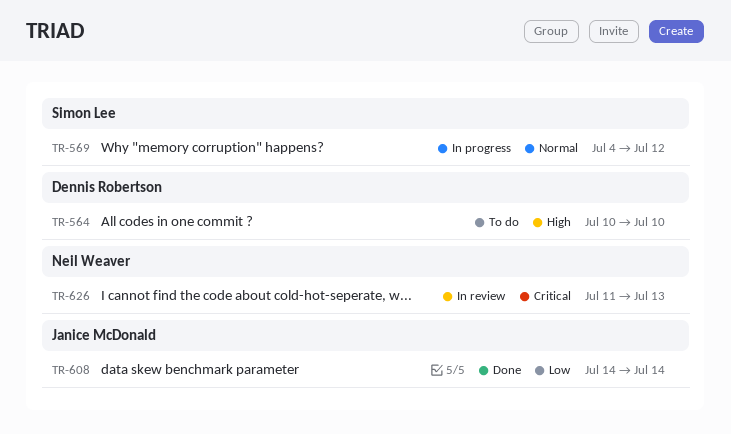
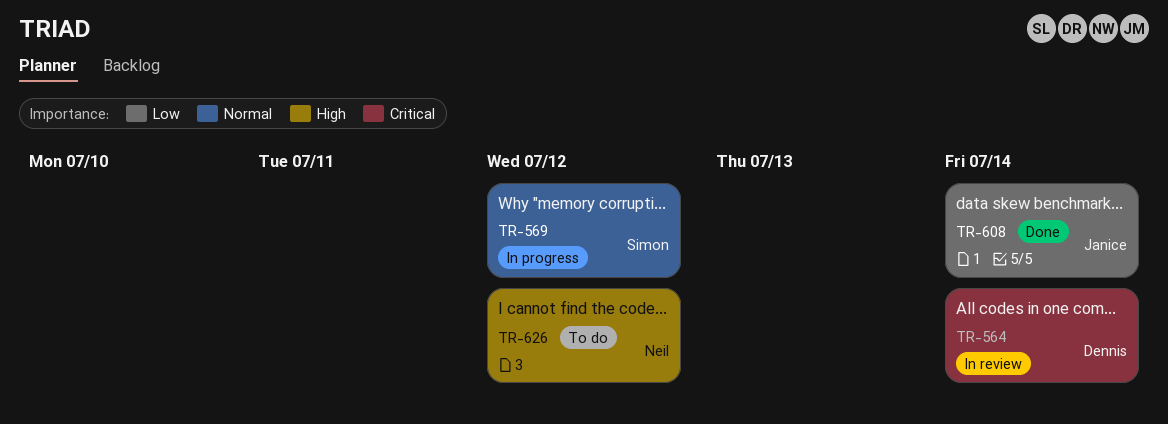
TR-564, status: To do -> In review
TR-564, priority: High -> Critical
TR-564, due: Jul 10 -> Jul 14
TR-626, status: In review -> To do
TR-626, priority: Critical -> High
TR-626, due: Jul 13 -> Jul 12

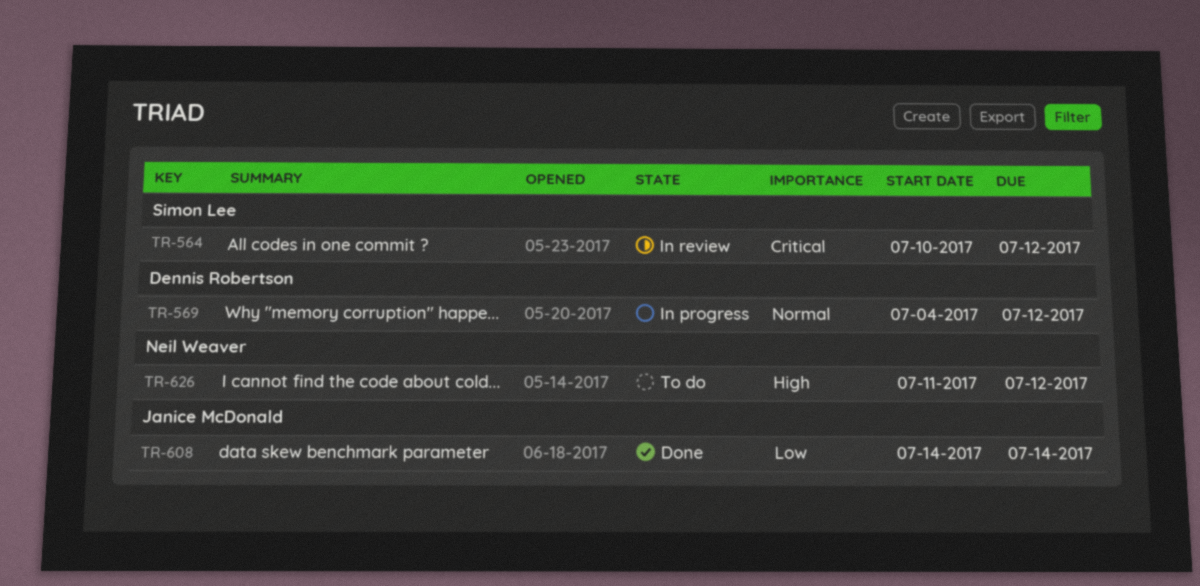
TR-564, owner: Dennis Robertson -> Simon Lee
TR-564, due: Jul 14 -> Jul 12
TR-569, owner: Simon Lee -> Dennis Robertson

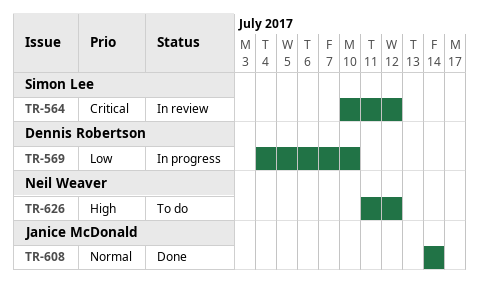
TR-569, priority: Normal -> Low
TR-569, due: Jul 12 -> Jul 10
TR-608, priority: Low -> Normal

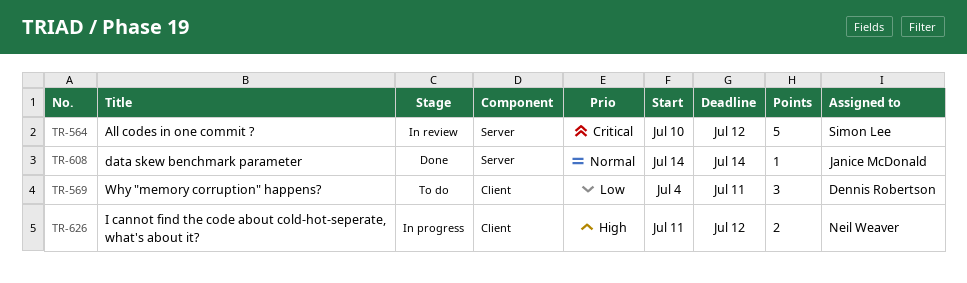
TR-569, status: In progress -> To do
TR-569, due: Jul 10 -> Jul 11
TR-626, status: To do -> In progress

